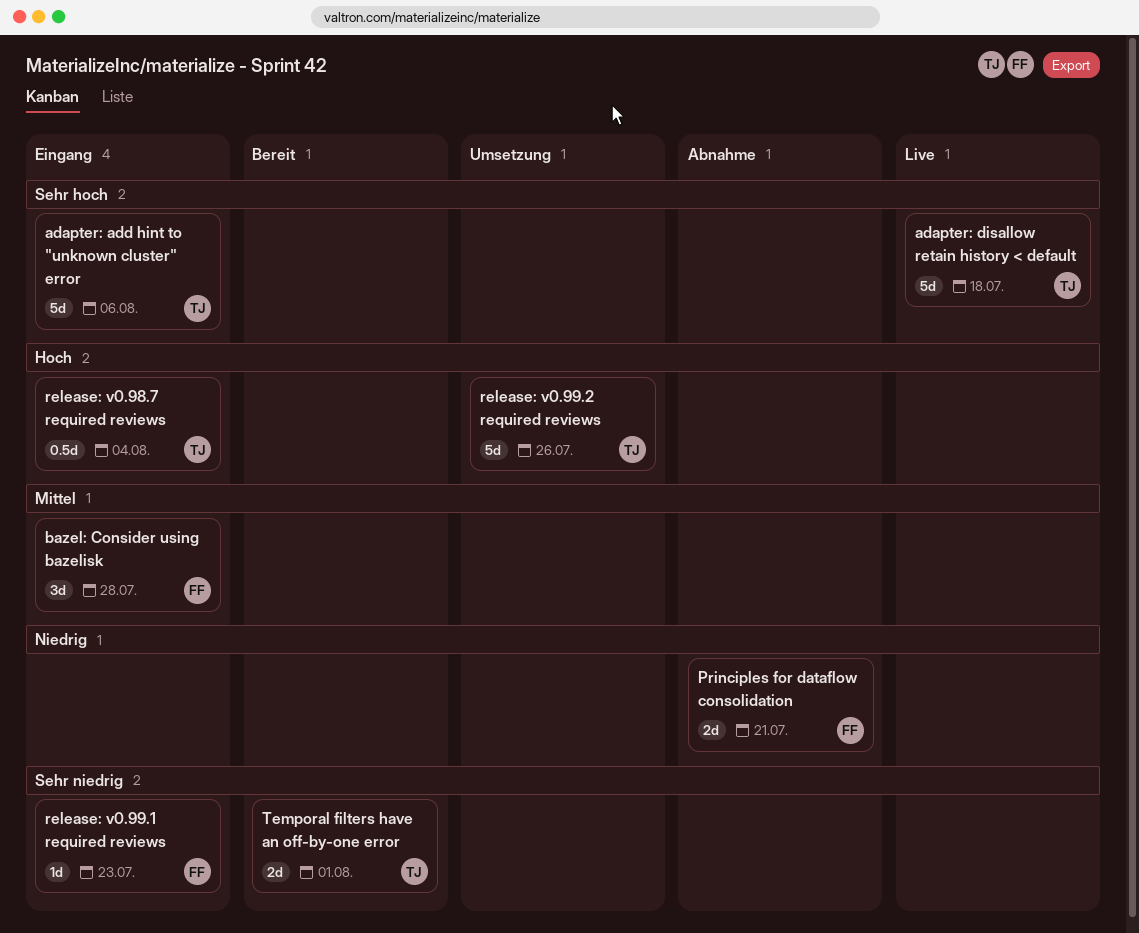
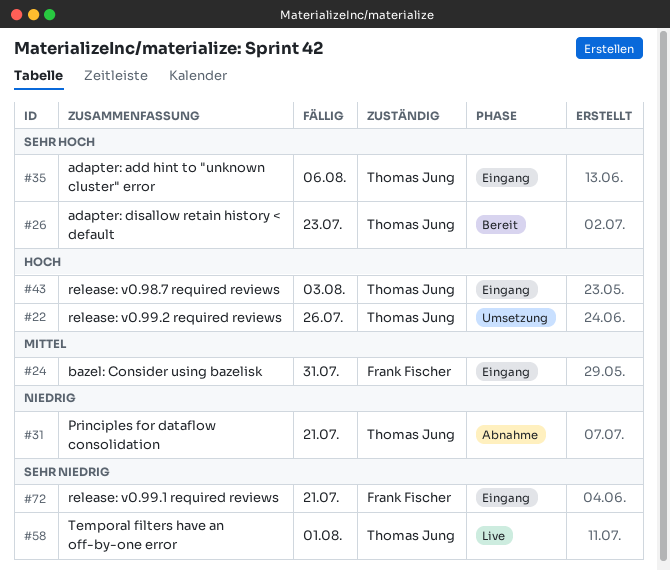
adapter: disallow retain history < default, status: Live -> Bereit
adapter: disallow retain history < default, due: Jul 18 -> Jul 23
bazel: Consider using bazelisk, due: Jul 28 -> Jul 31
Principles for dataflow consolidation, owner: Frank Fischer -> Thomas Jung
release: v0.98.7 required reviews, due: Aug 4 -> Aug 3
release: v0.99.1 required reviews, due: Jul 23 -> Jul 21
Temporal filters have an off-by-one error, status: Bereit -> Live

